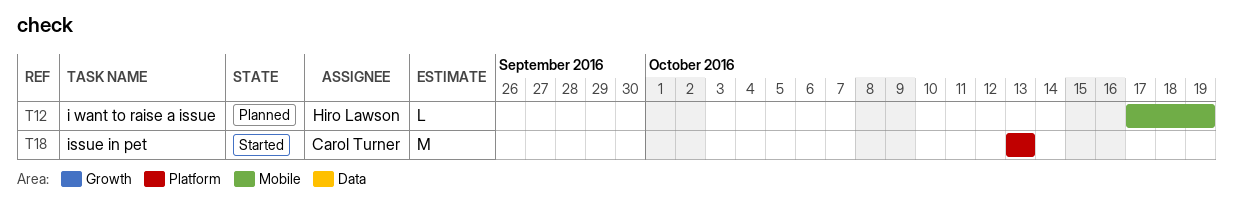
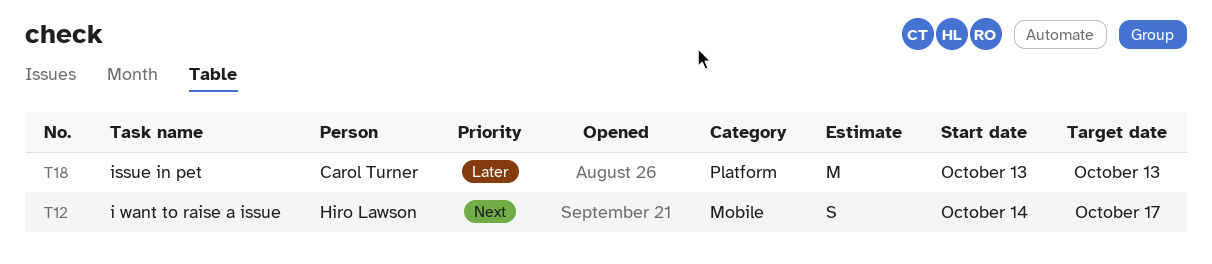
T12, estimate: L -> S
T12, start: Oct 17 -> Oct 14
T12, due: Oct 19 -> Oct 17

